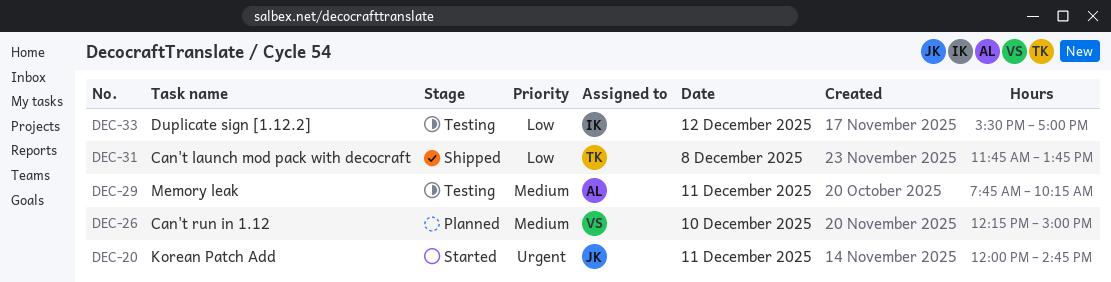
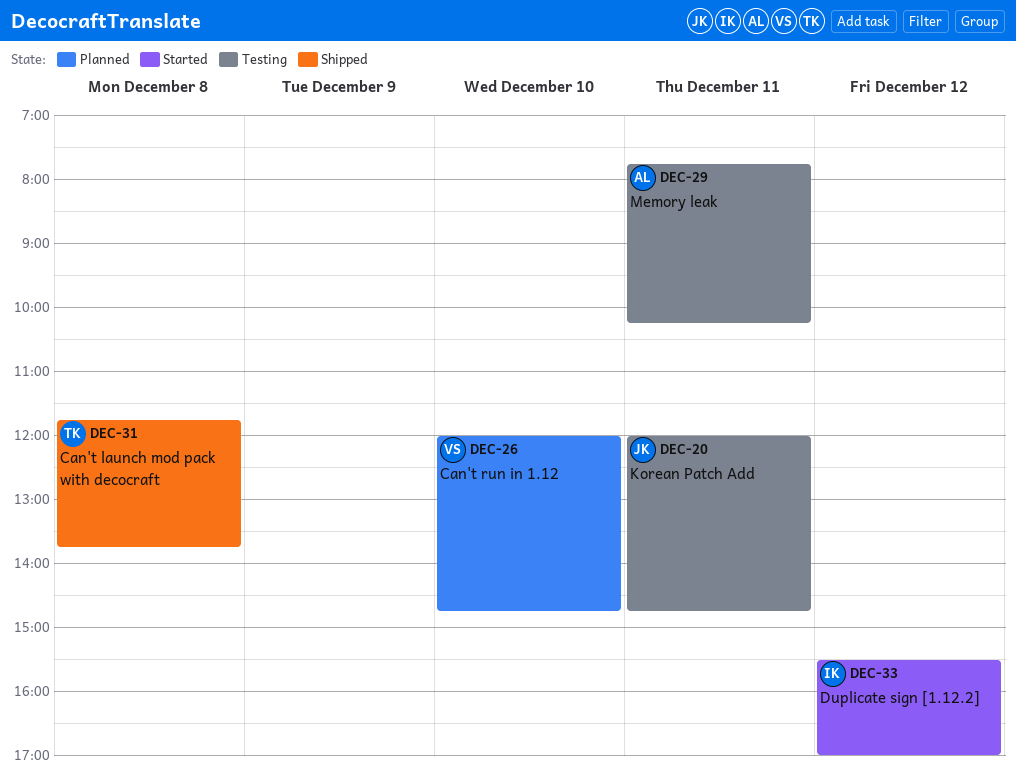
DEC-20, status: Started -> Testing
DEC-26, begins: 12:15 -> 12:00
DEC-26, ends: 15:00 -> 14:45
DEC-33, status: Testing -> Started

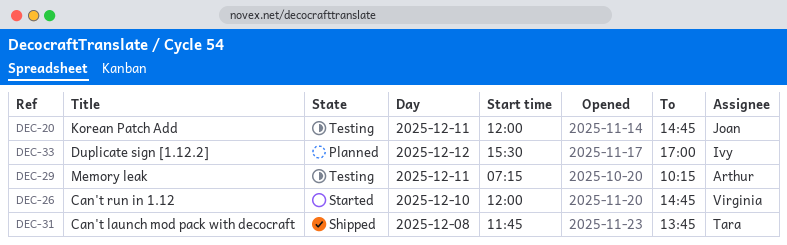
DEC-26, status: Planned -> Started
DEC-29, begins: 07:45 -> 07:15
DEC-33, status: Started -> Planned

